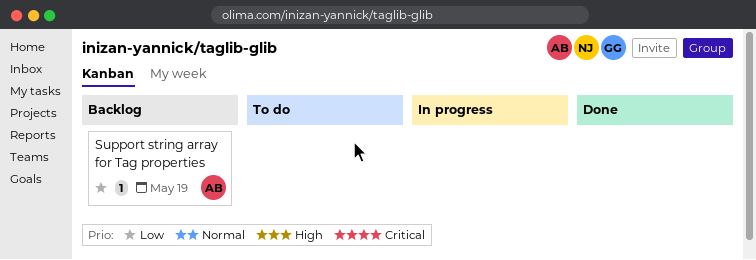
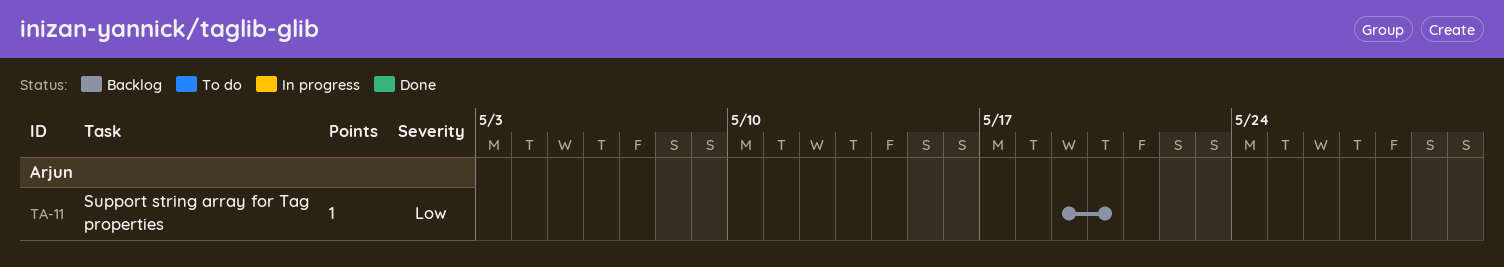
Support string array for Tag properties, due: May 19 -> May 20

